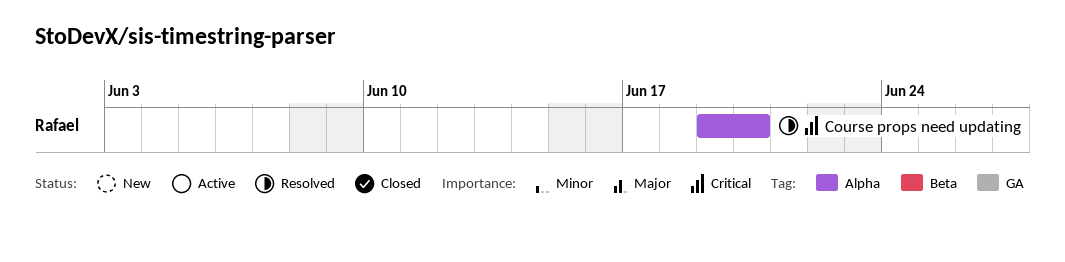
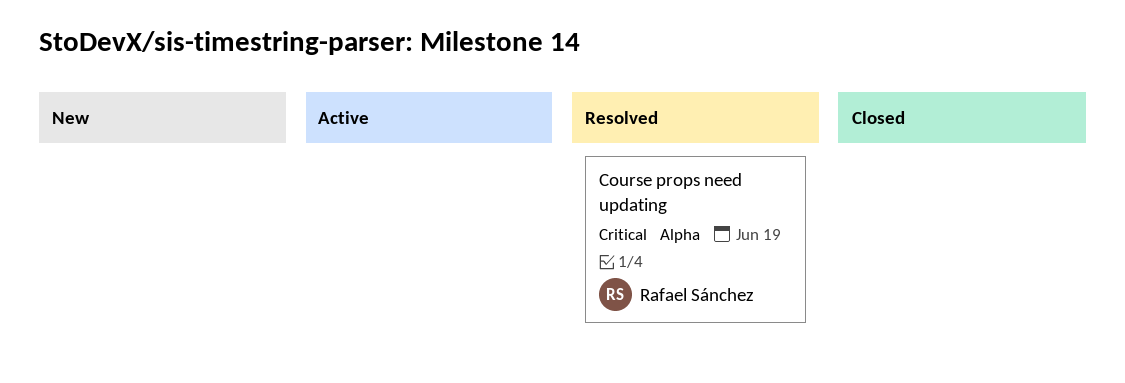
Course props need updating, due: Jun 20 -> Jun 19

